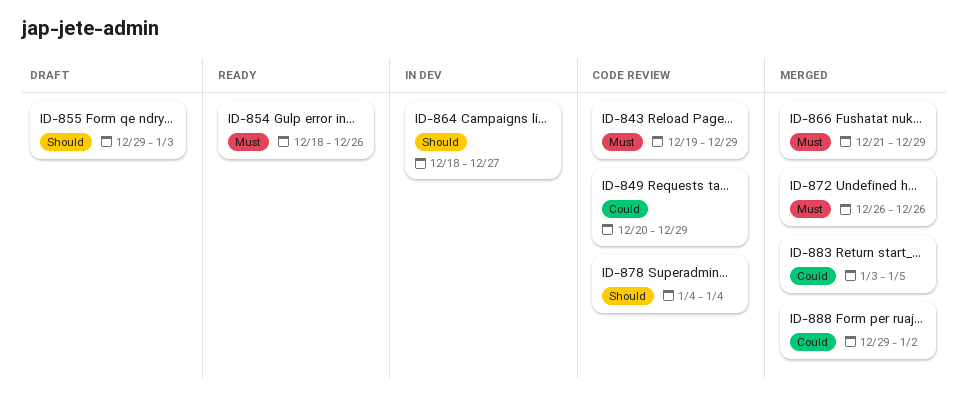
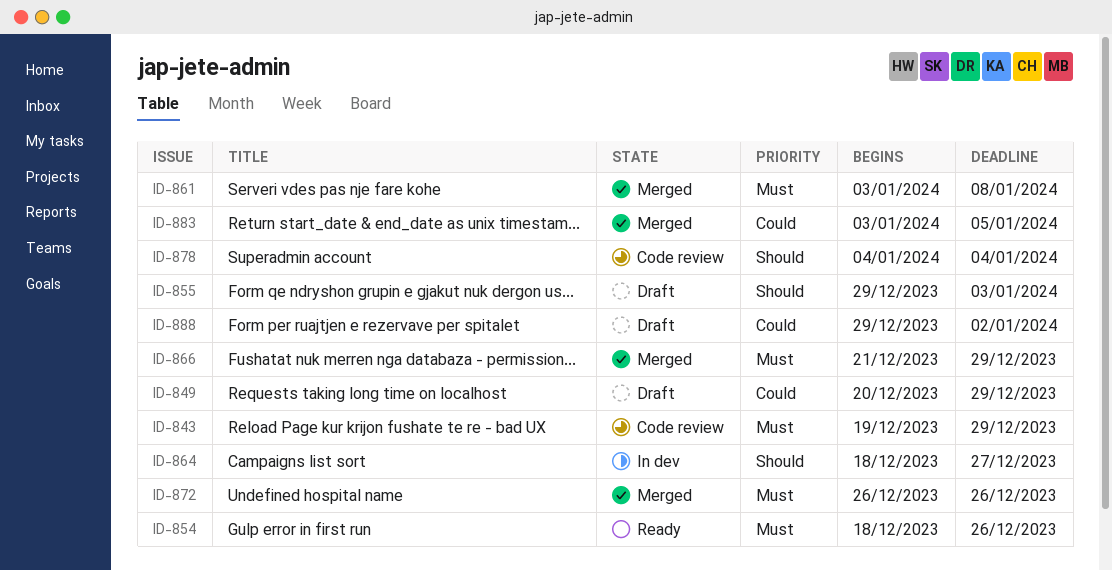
ID-849, status: Code review -> Draft
ID-861: none -> present
ID-888, status: Merged -> Draft

